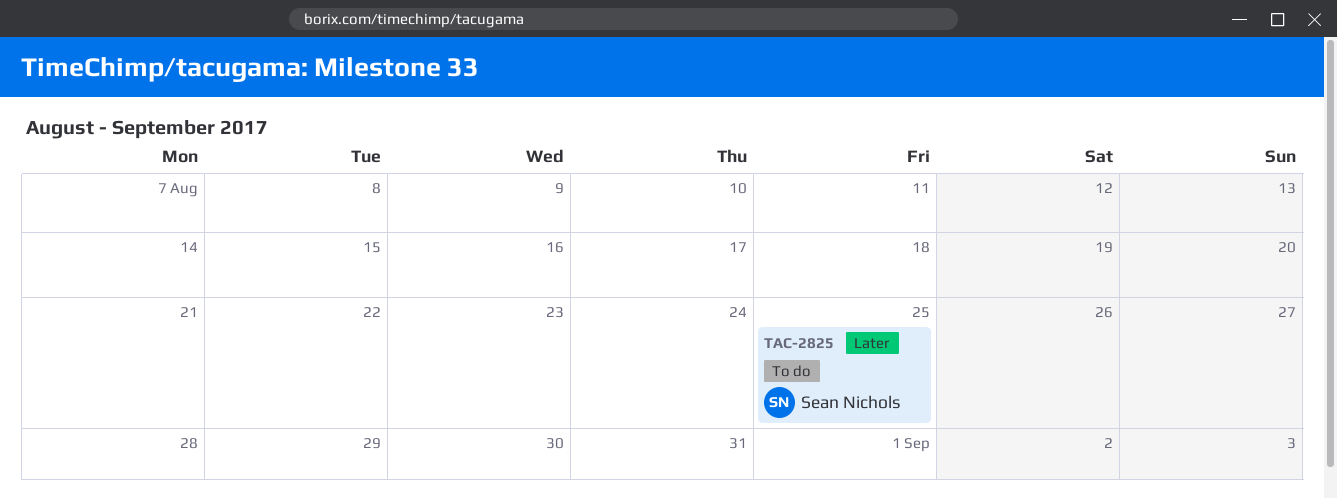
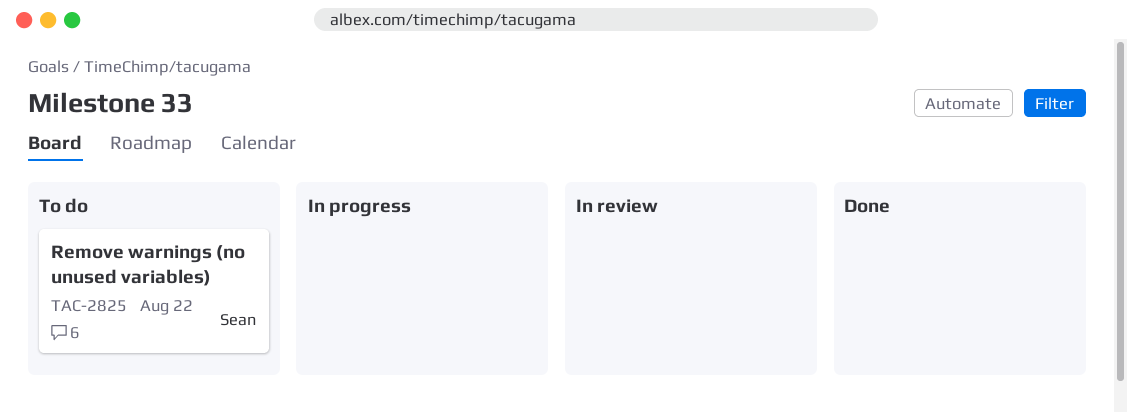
TAC-2825, due: Aug 25 -> Aug 22

